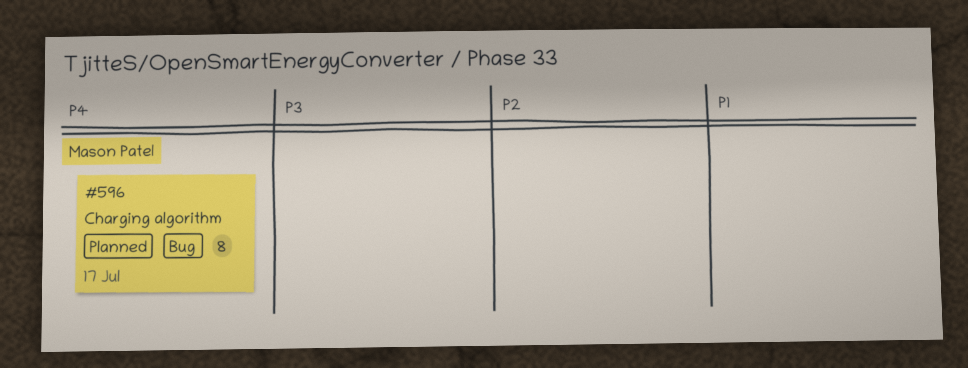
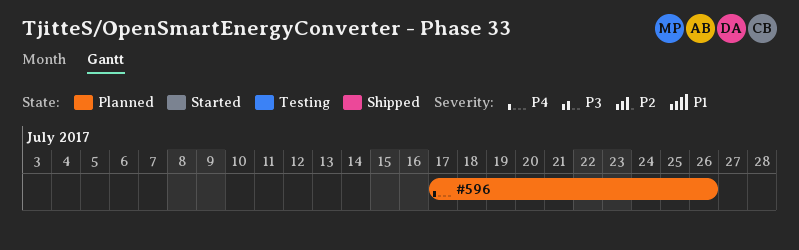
#596, due: Jul 17 -> Jul 26

